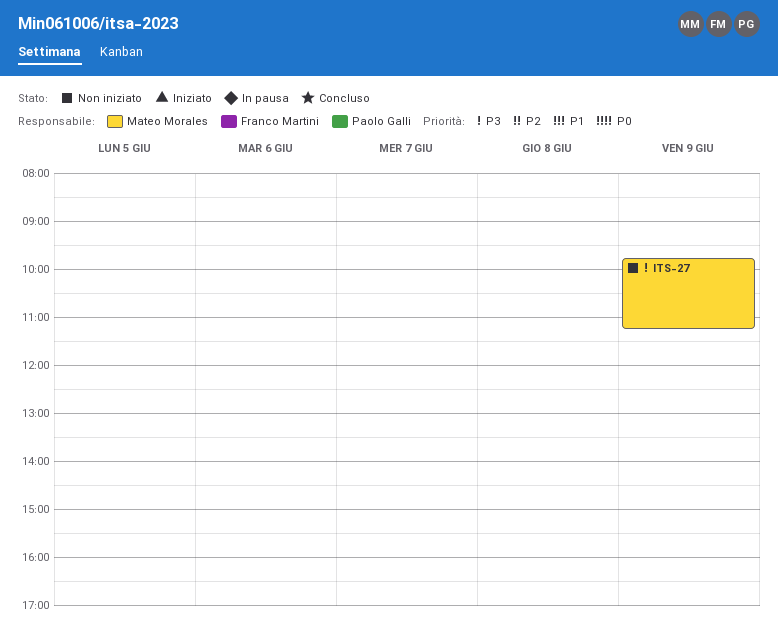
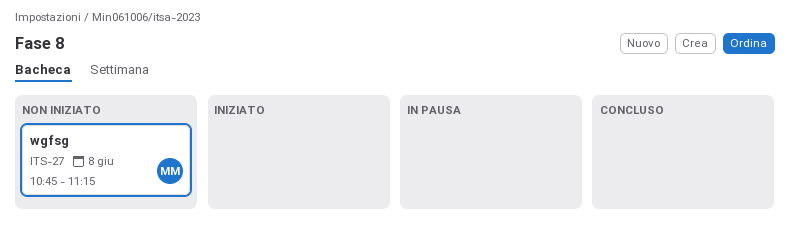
ITS-27, day: Jun 9 -> Jun 8
ITS-27, begins: 09:45 -> 10:45

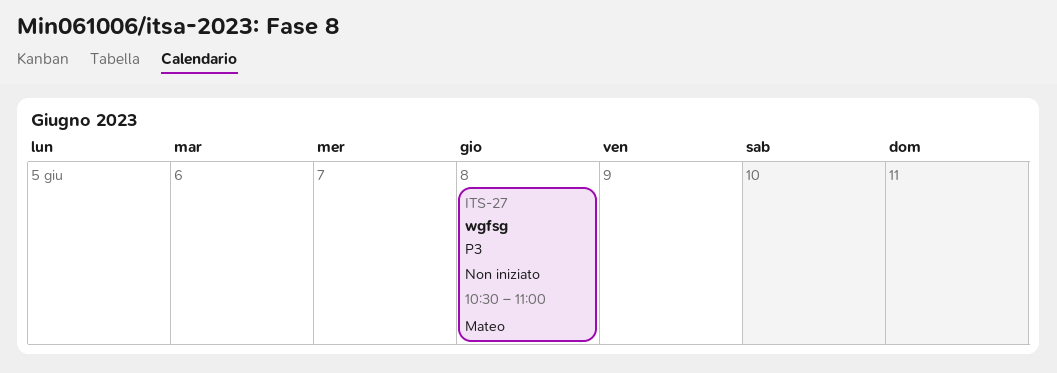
ITS-27, begins: 10:45 -> 10:30
ITS-27, ends: 11:15 -> 11:00

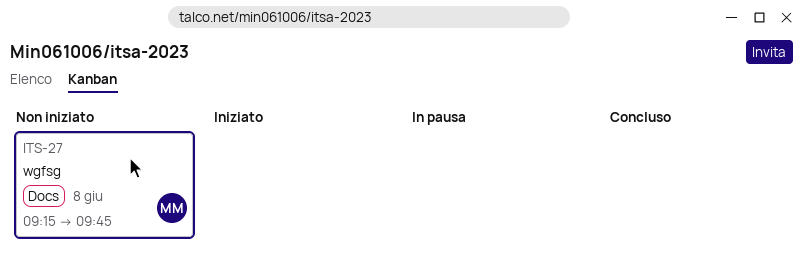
ITS-27, begins: 10:30 -> 09:15
ITS-27, ends: 11:00 -> 09:45

